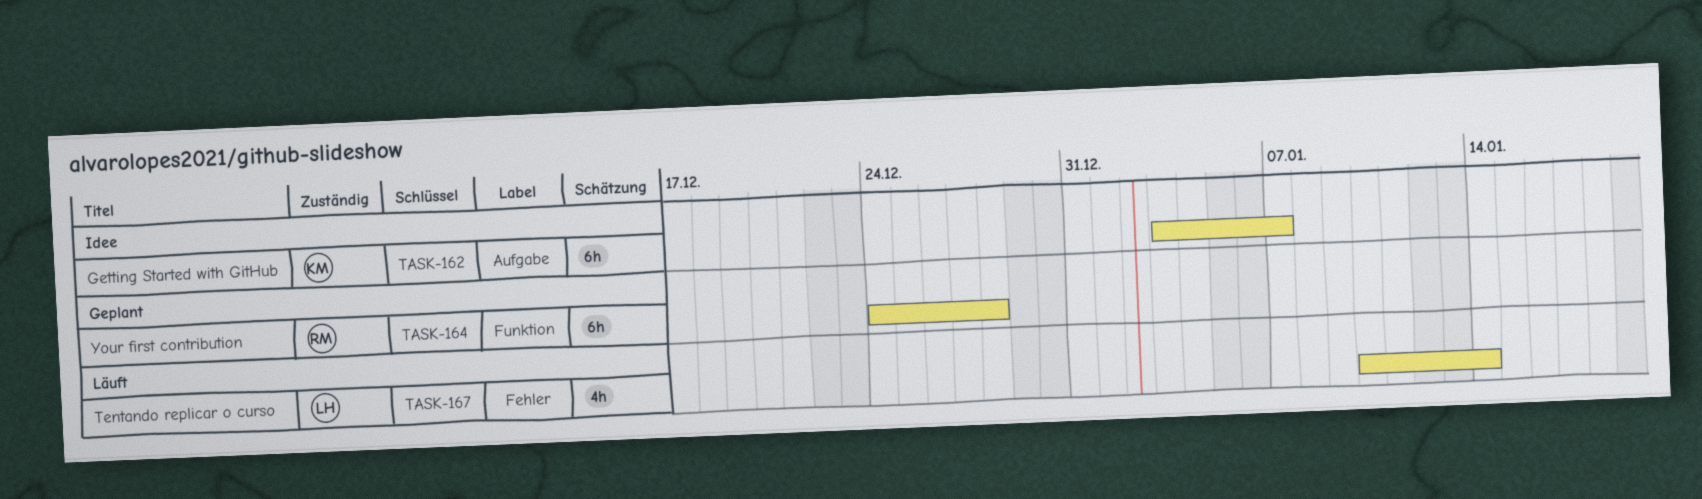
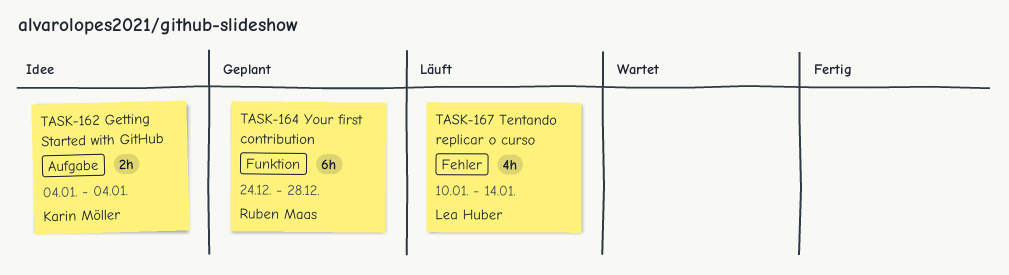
TASK-162, estimate: 6h -> 2h
TASK-162, start: Jan 3 -> Jan 4
TASK-162, due: Jan 7 -> Jan 4

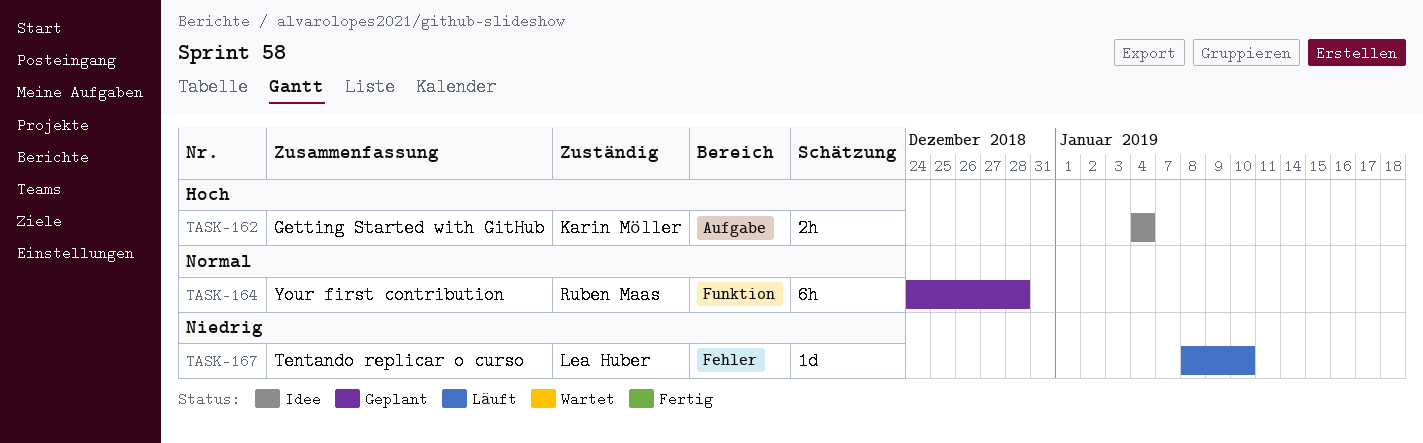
TASK-167, estimate: 4h -> 1d
TASK-167, start: Jan 10 -> Jan 8
TASK-167, due: Jan 14 -> Jan 10

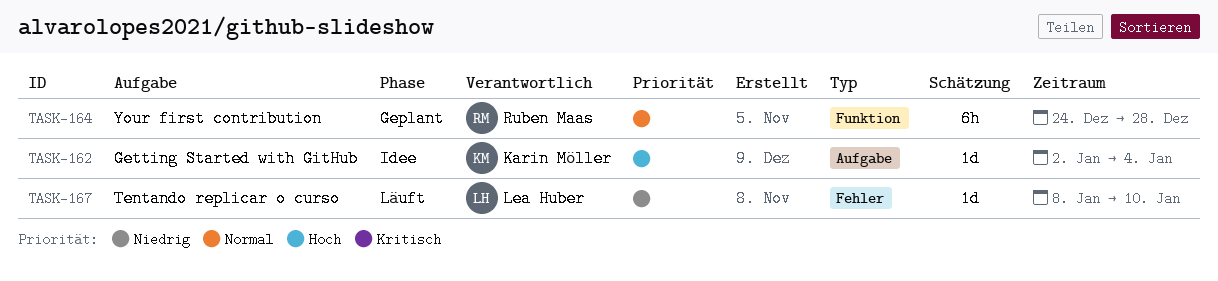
TASK-162, estimate: 2h -> 1d
TASK-162, start: Jan 4 -> Jan 2

